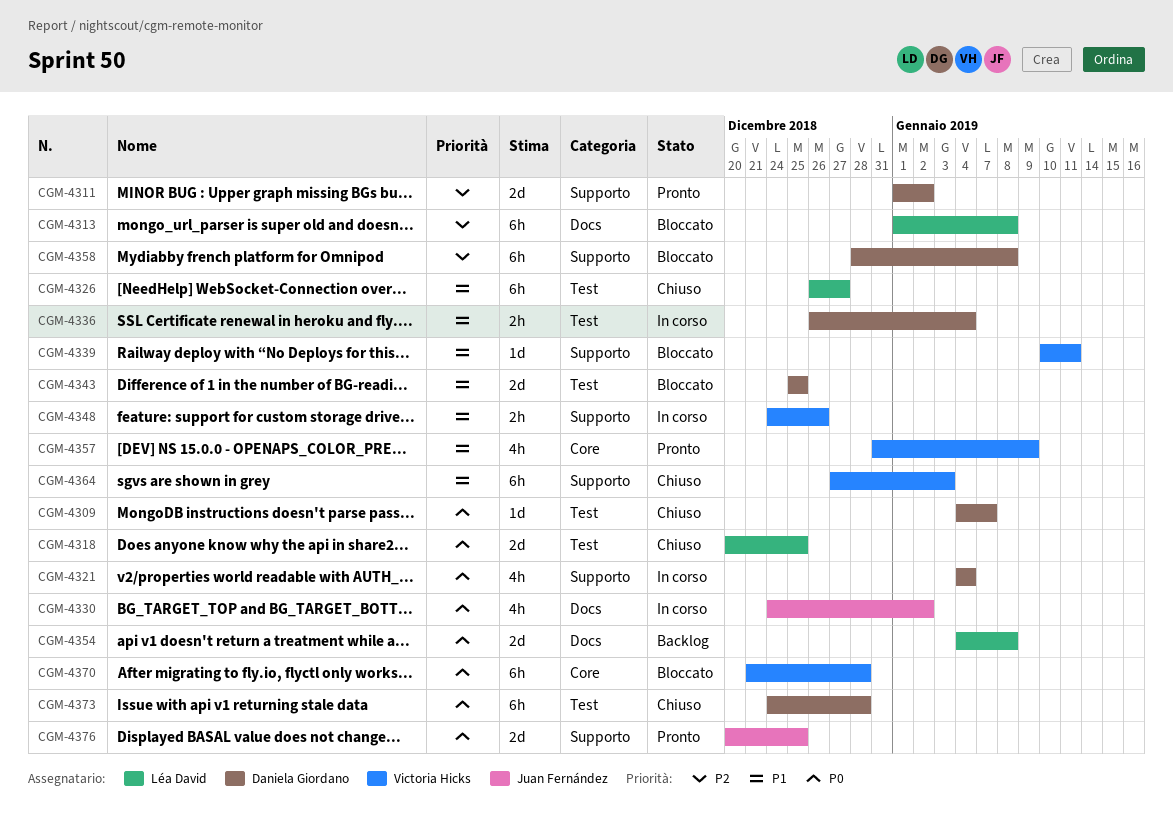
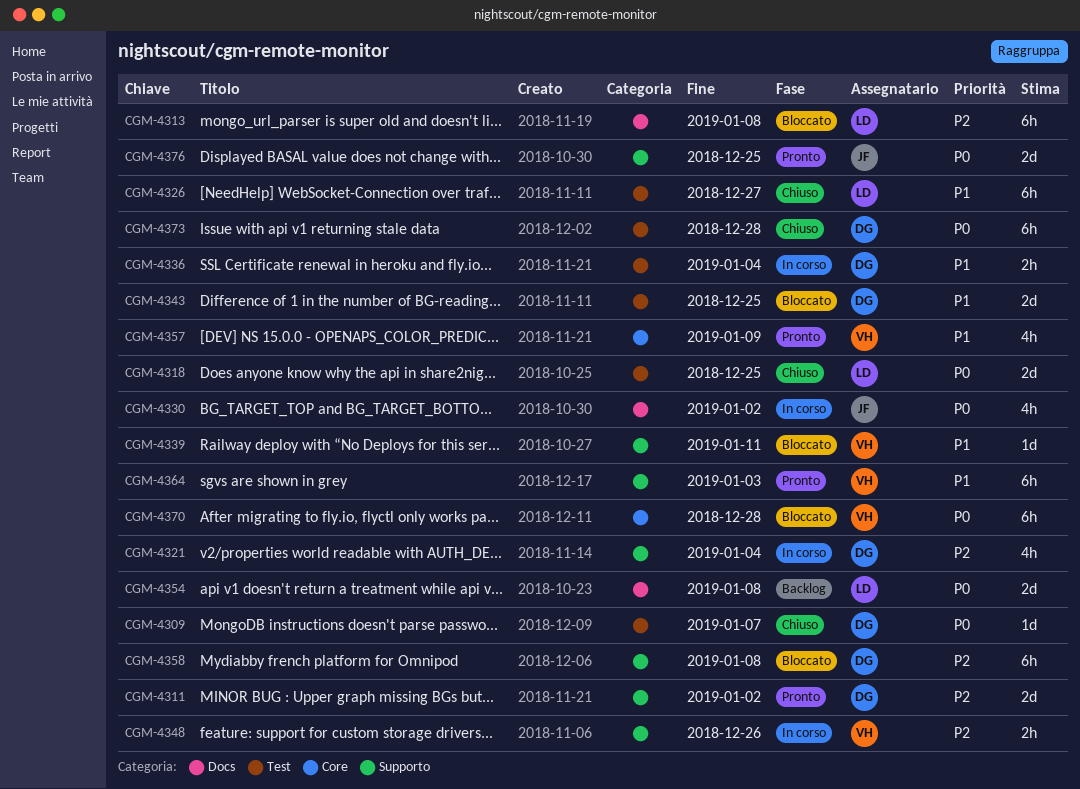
CGM-4321, priority: P0 -> P2
CGM-4348, priority: P1 -> P2
CGM-4364, status: Chiuso -> Pronto

